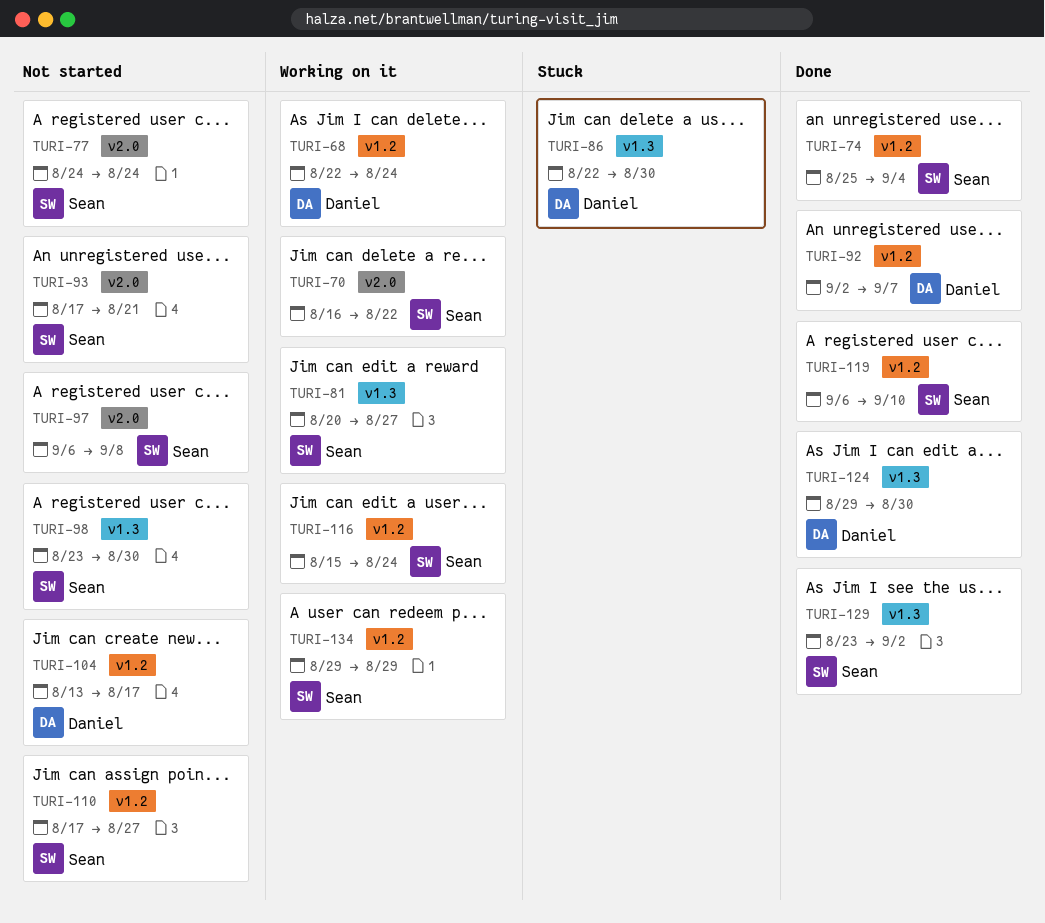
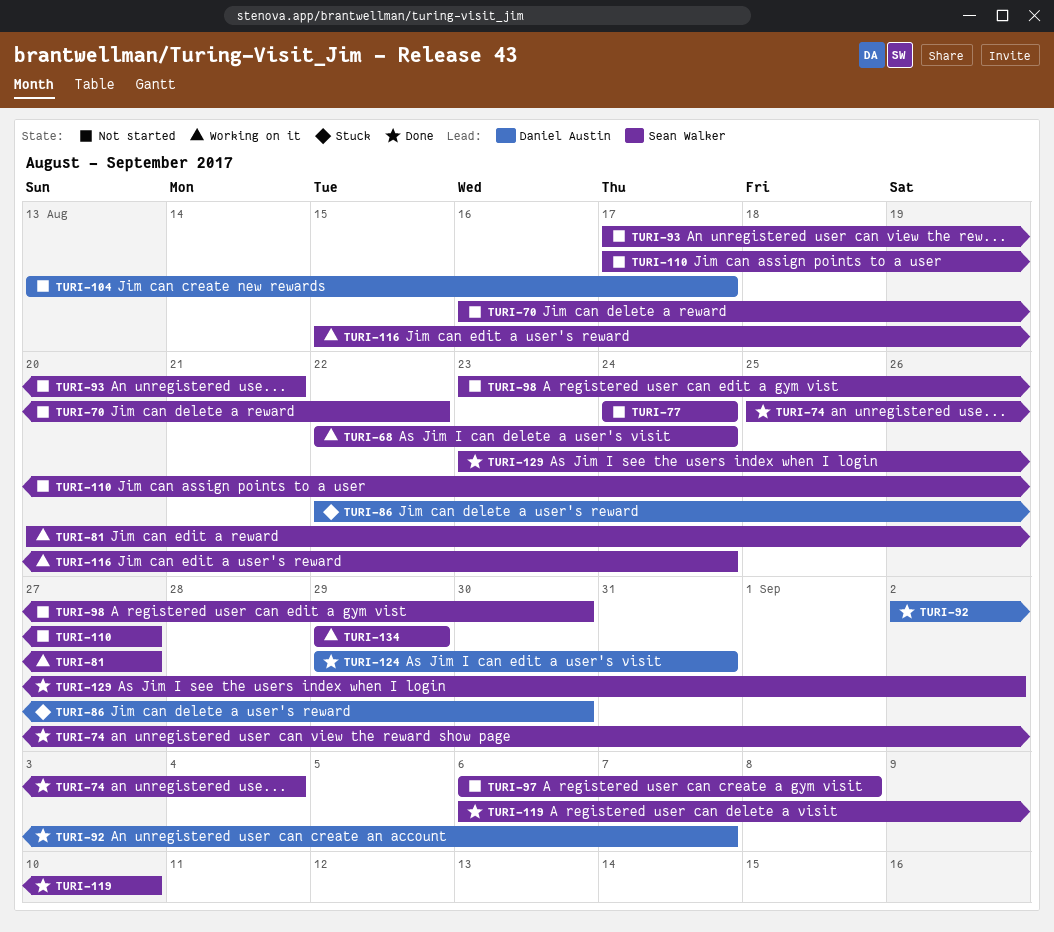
TURI-68, owner: Daniel Austin -> Sean Walker
TURI-70, status: Working on it -> Not started
TURI-124, due: Aug 30 -> Aug 31

